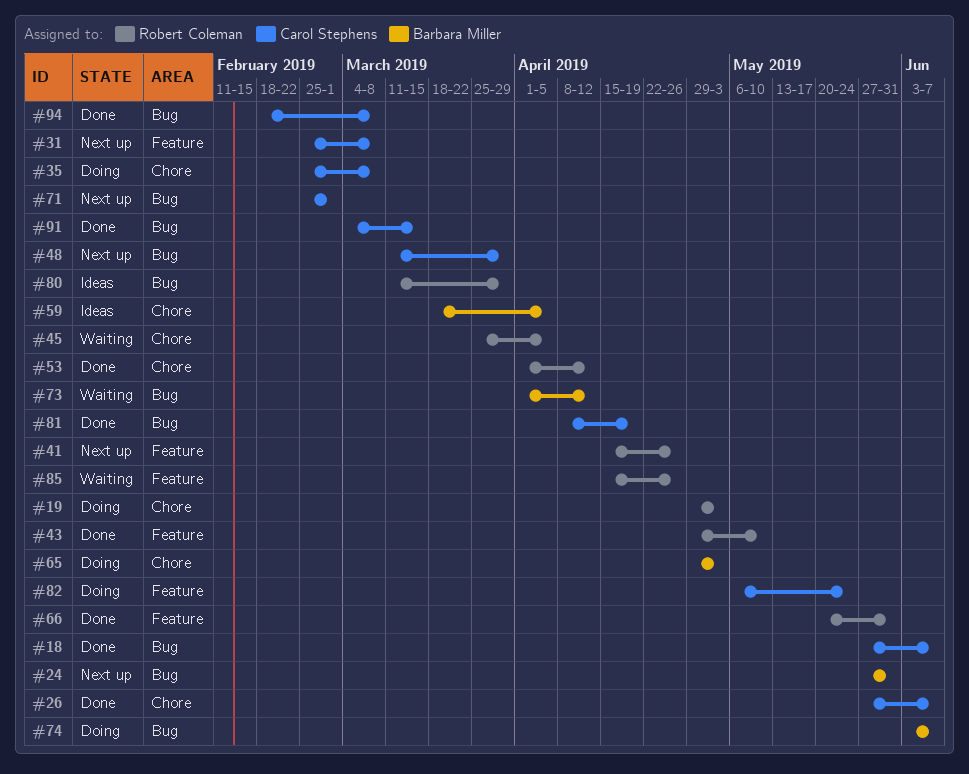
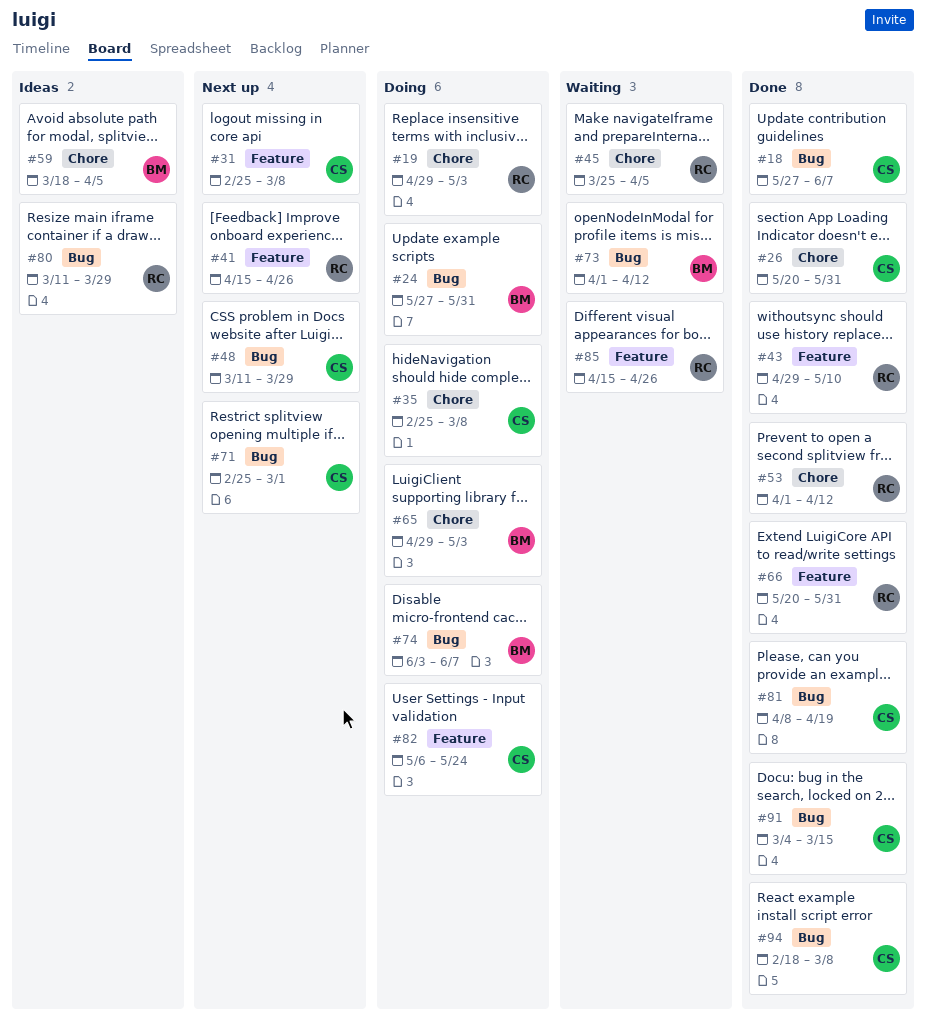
#24, status: Next up -> Doing
#26, start: May 27 -> May 20
#26, due: Jun 7 -> May 31

